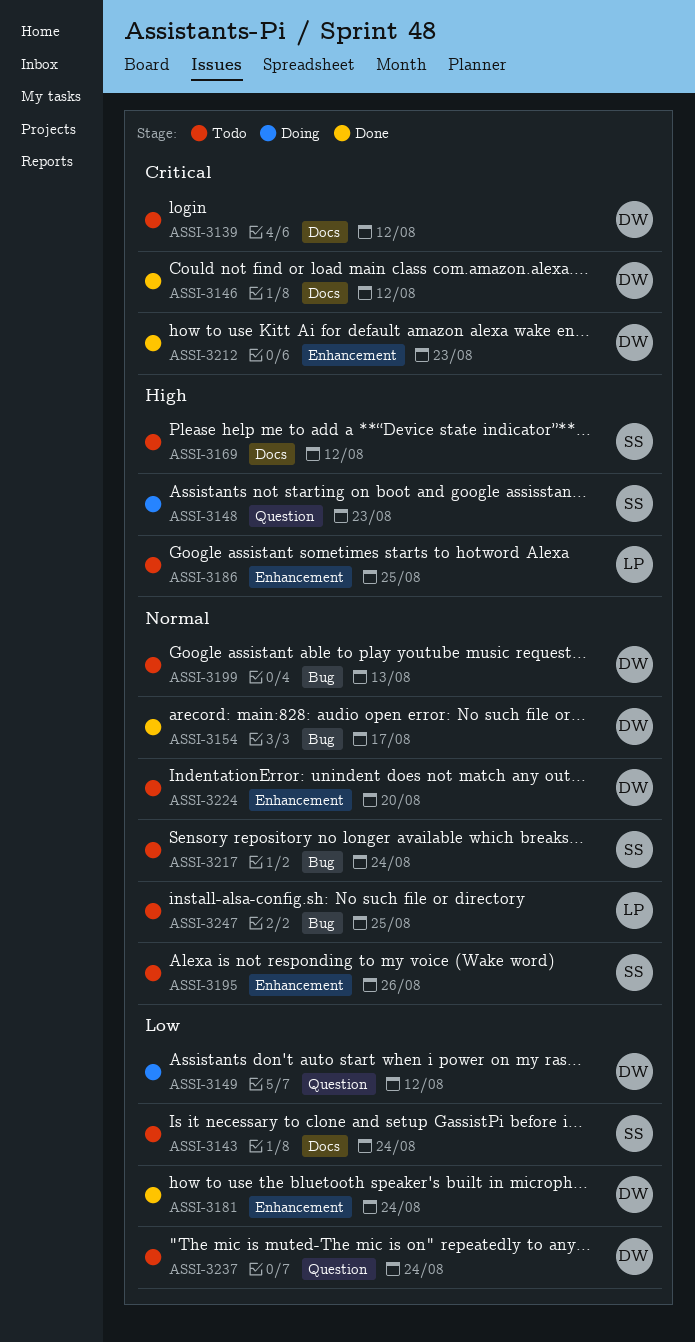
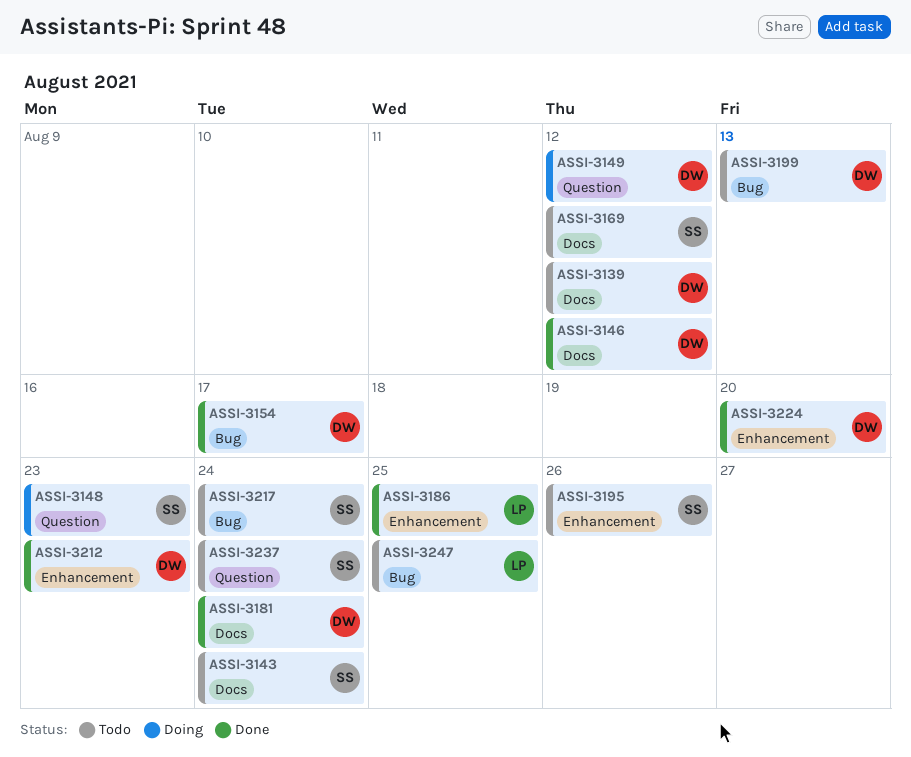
ASSI-3181, label: Enhancement -> Docs
ASSI-3186, status: Todo -> Done
ASSI-3224, status: Todo -> Done
ASSI-3237, owner: DW -> SS

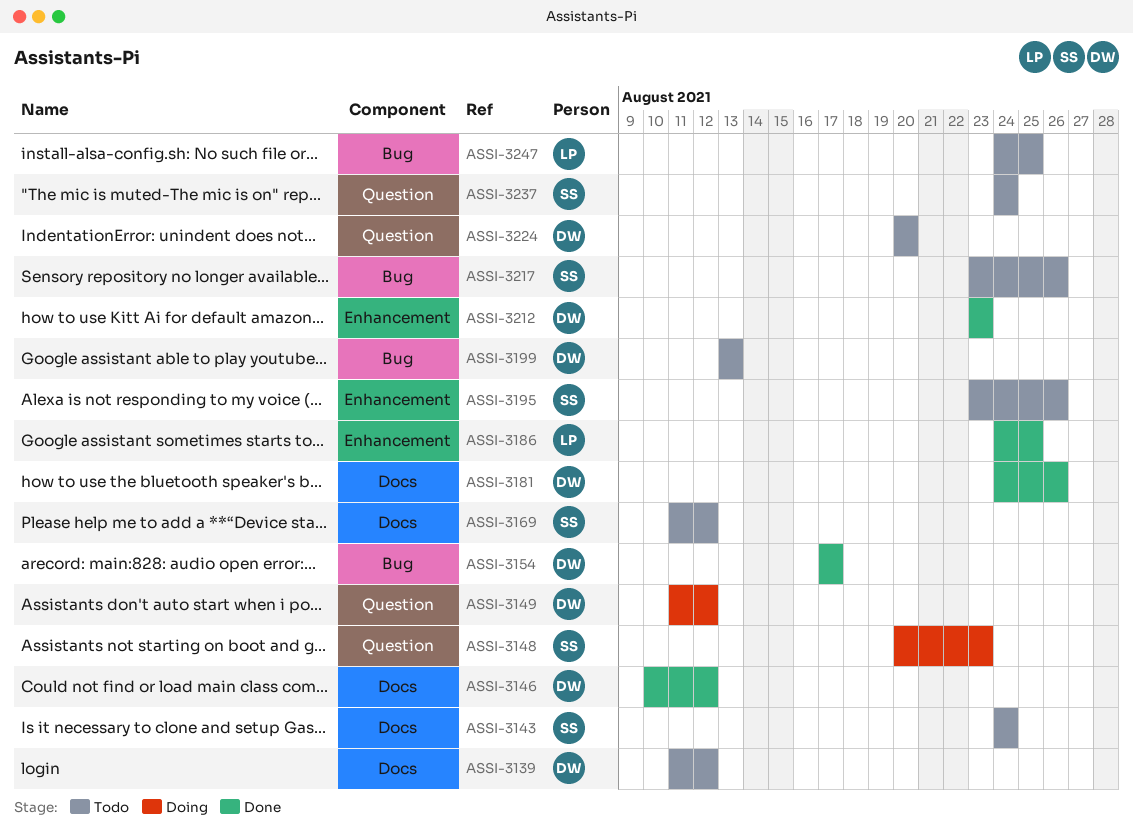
ASSI-3181, due: Aug 24 -> Aug 26
ASSI-3217, due: Aug 24 -> Aug 26
ASSI-3224, status: Done -> Todo
ASSI-3224, label: Enhancement -> Question

